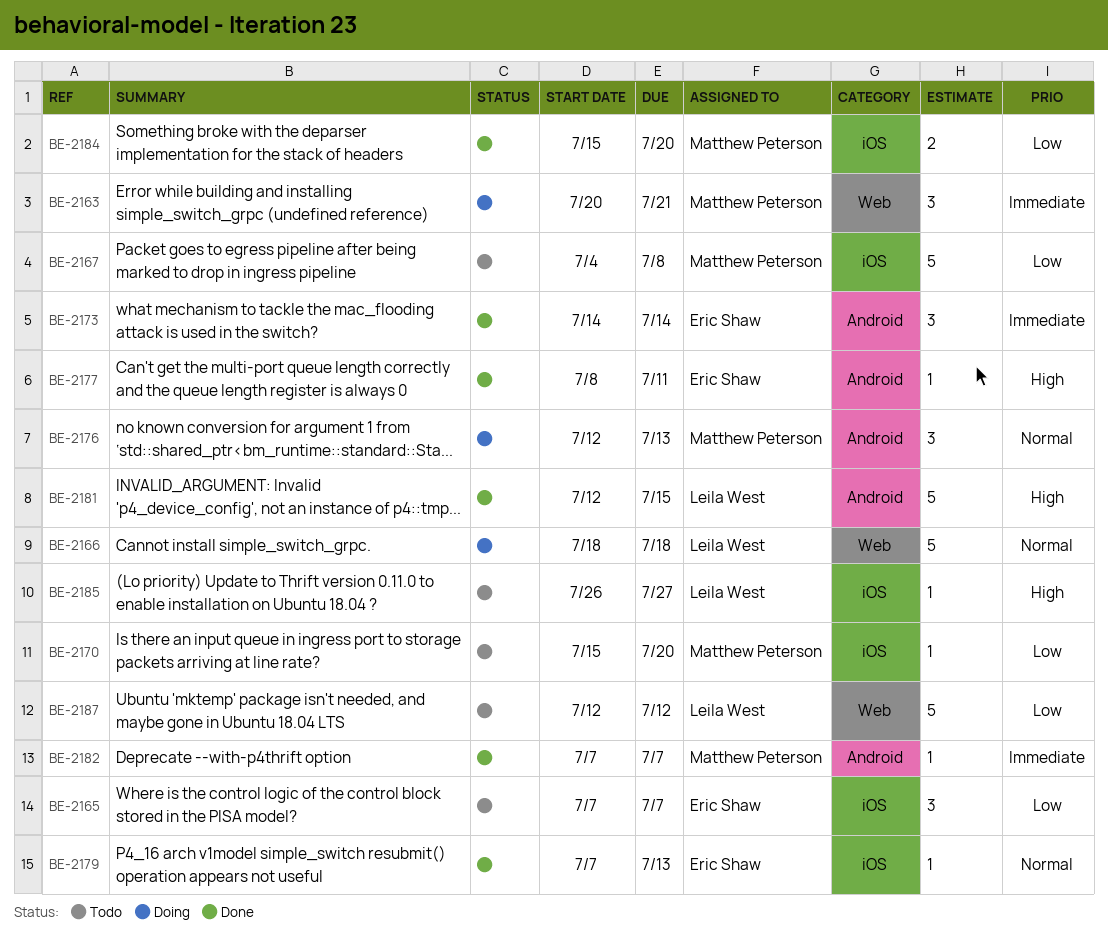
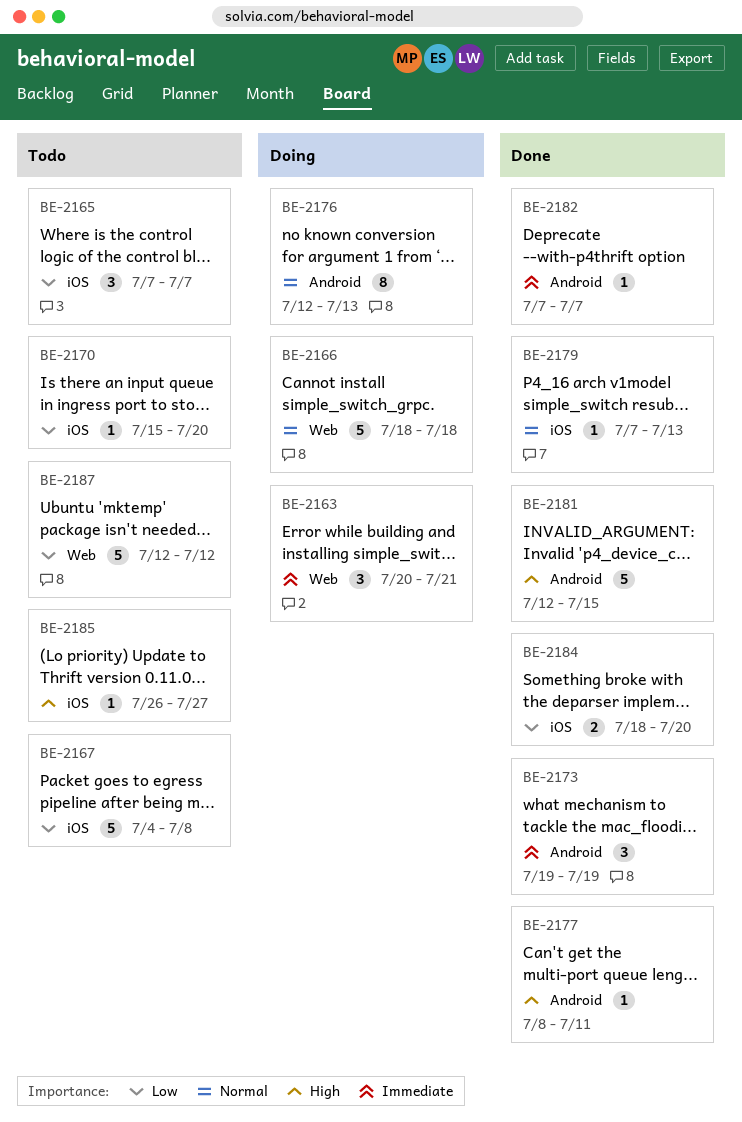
BE-2173, start: Jul 14 -> Jul 19
BE-2173, due: Jul 14 -> Jul 19
BE-2176, estimate: 3 -> 8
BE-2184, start: Jul 15 -> Jul 18

